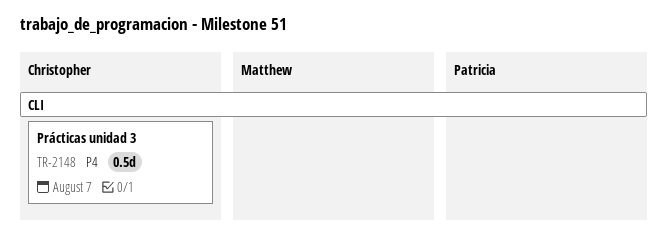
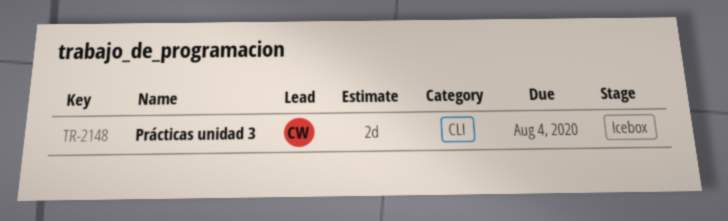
TR-2148, estimate: 0.5d -> 2d
TR-2148, due: Aug 7 -> Aug 4

